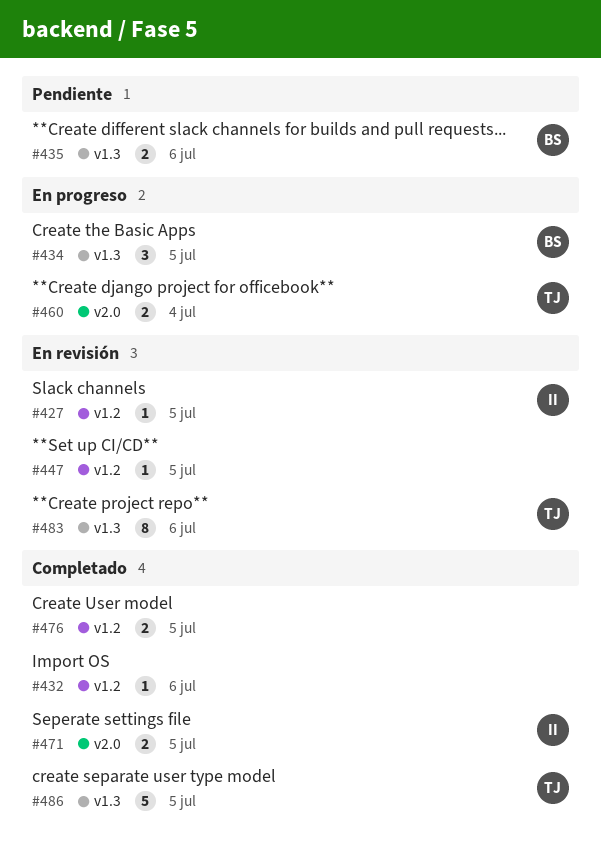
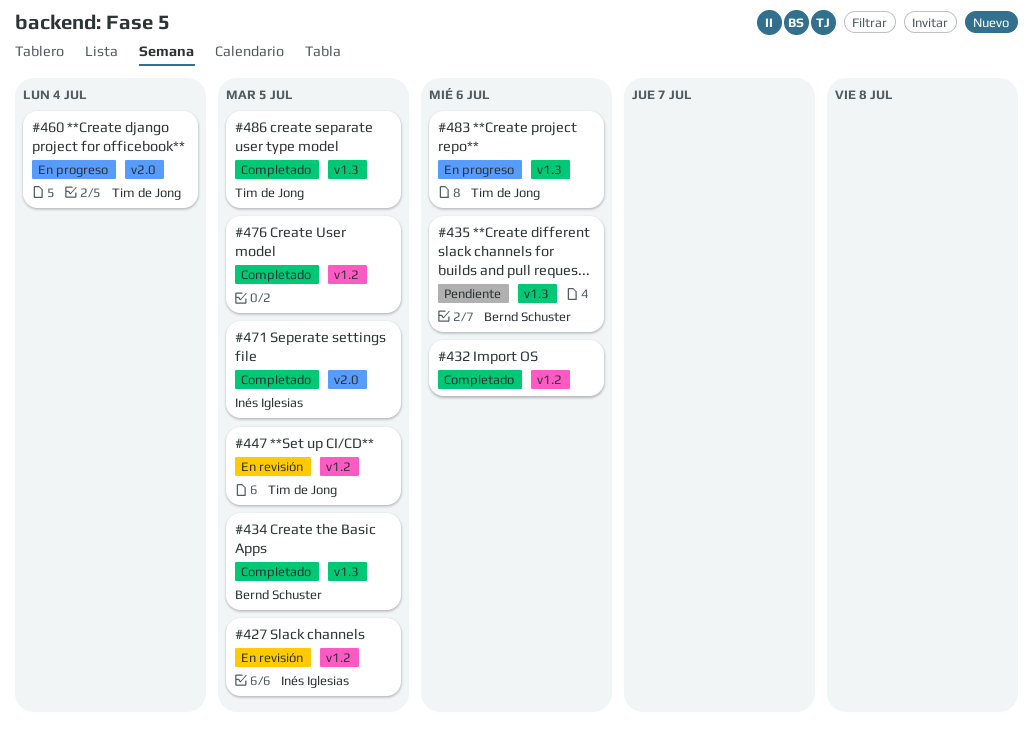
#434, status: En progreso -> Completado
#447, owner: none -> Tim de Jong
#483, status: En revisión -> En progreso

